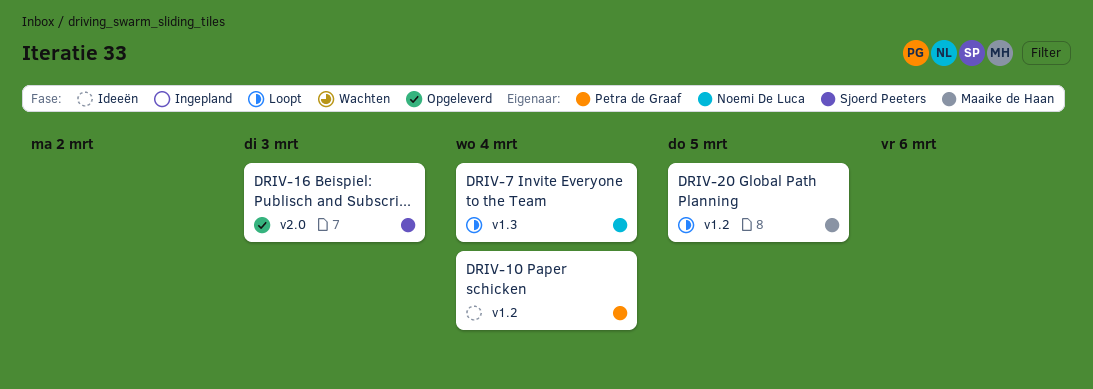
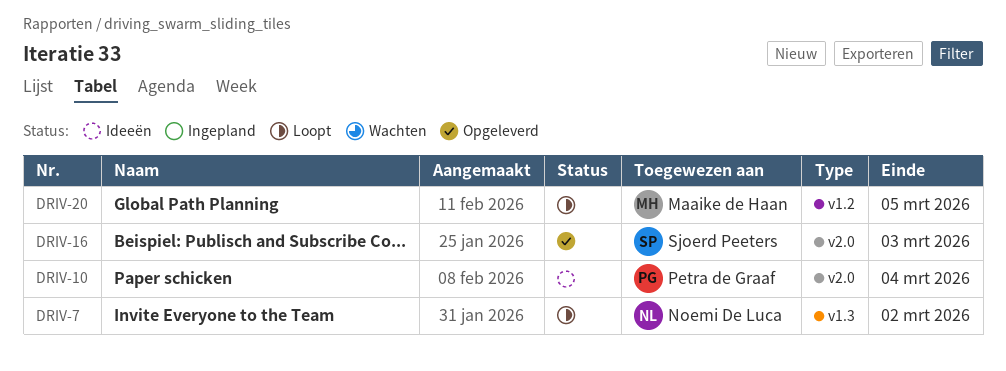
DRIV-7, due: Mar 4 -> Mar 2
DRIV-10, label: v1.2 -> v2.0

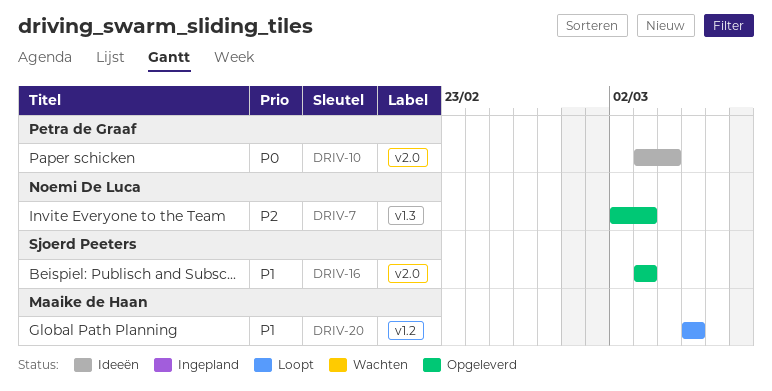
DRIV-7, status: Loopt -> Opgeleverd
DRIV-7, due: Mar 2 -> Mar 3

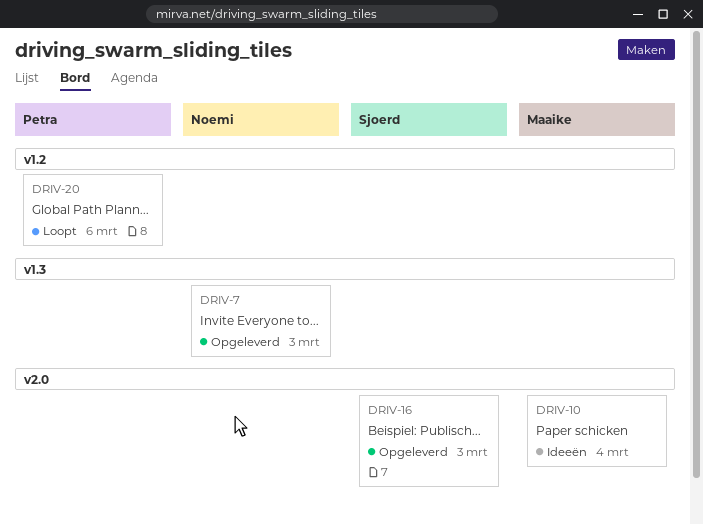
DRIV-10, owner: Petra de Graaf -> Maaike de Haan
DRIV-20, owner: Maaike de Haan -> Petra de Graaf
DRIV-20, due: Mar 5 -> Mar 6

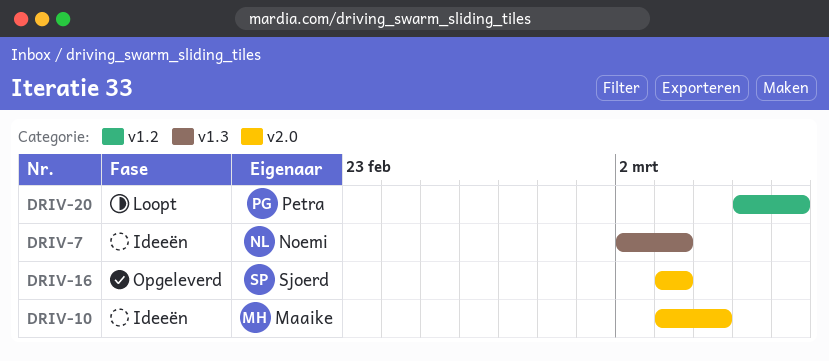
DRIV-7, status: Opgeleverd -> Ideeën

